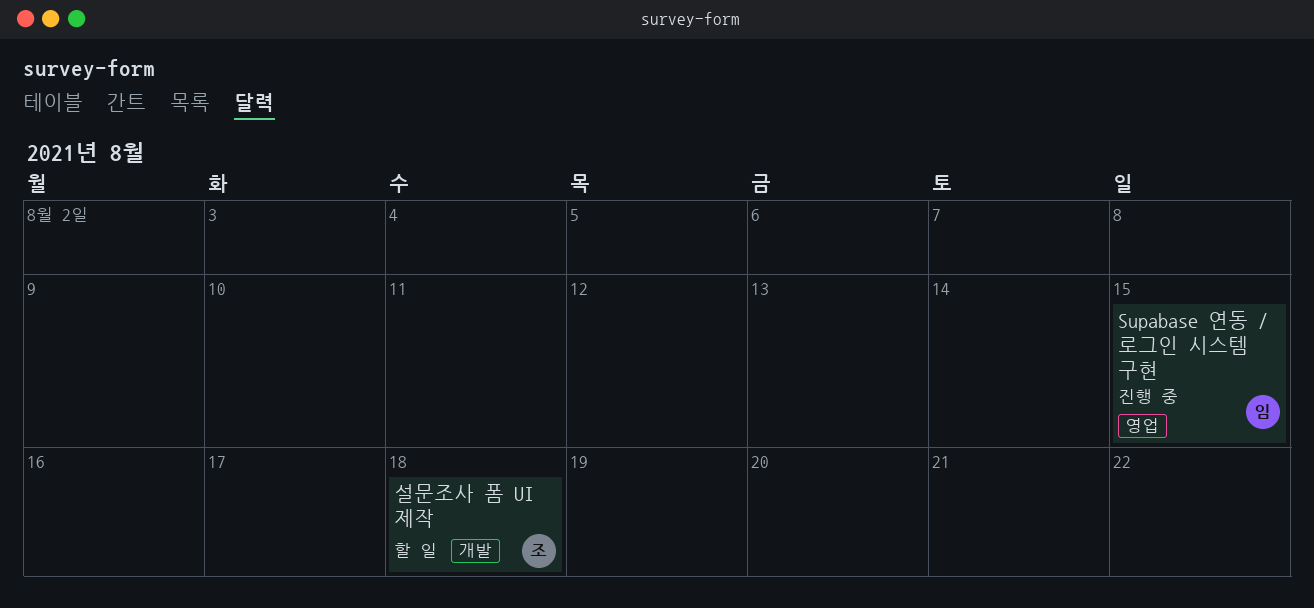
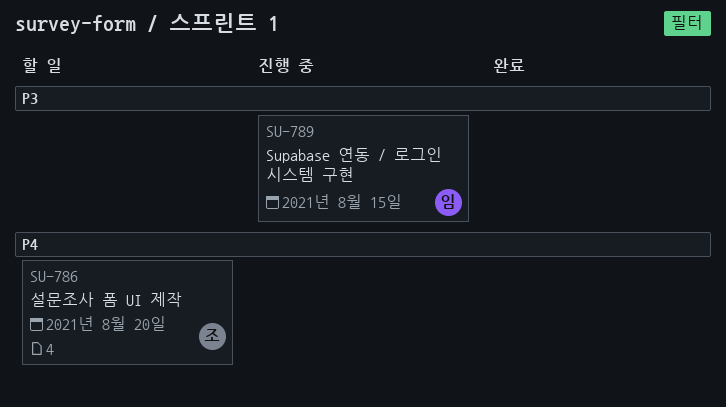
설문조사 폼 UI 제작, due: Aug 18 -> Aug 20

